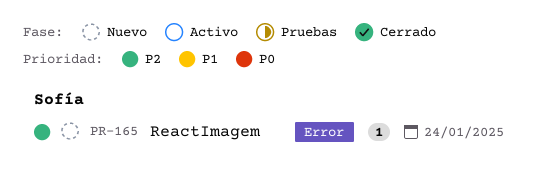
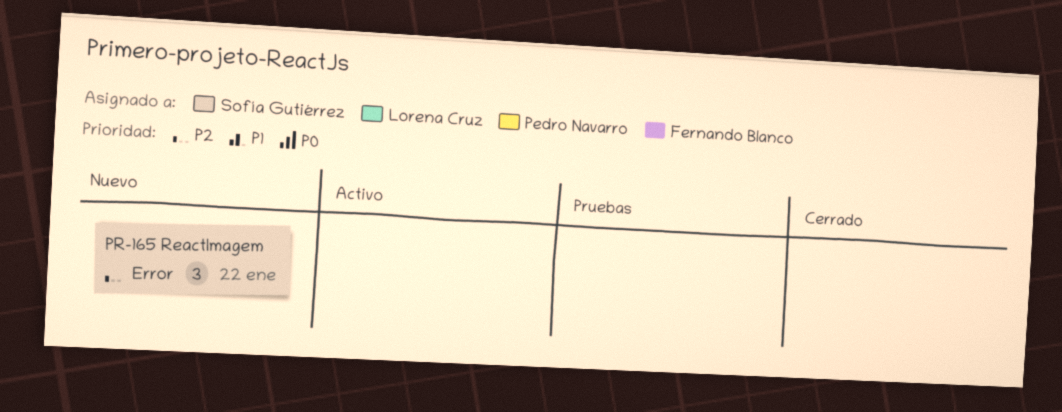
PR-165, estimate: 1 -> 3
PR-165, due: Jan 24 -> Jan 22

